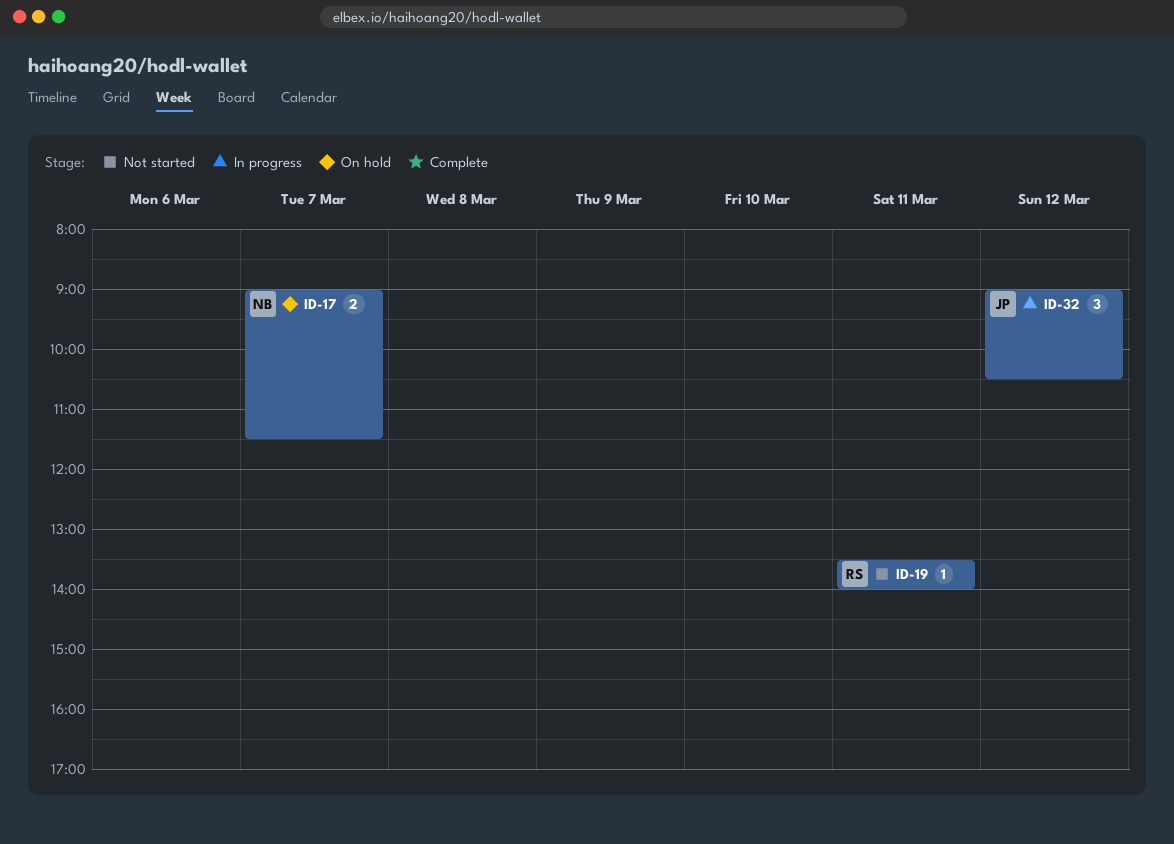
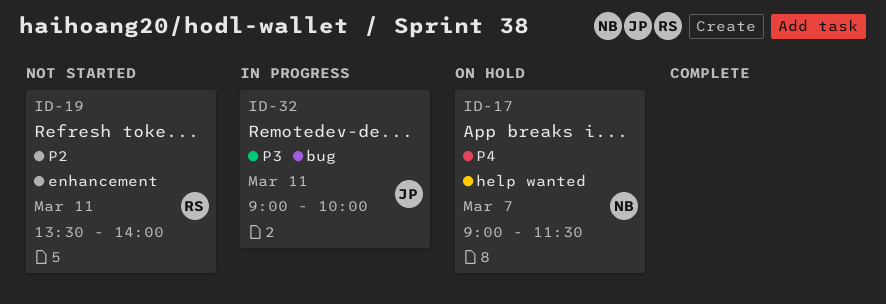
ID-32, day: Mar 12 -> Mar 11
ID-32, ends: 10:30 -> 10:00

